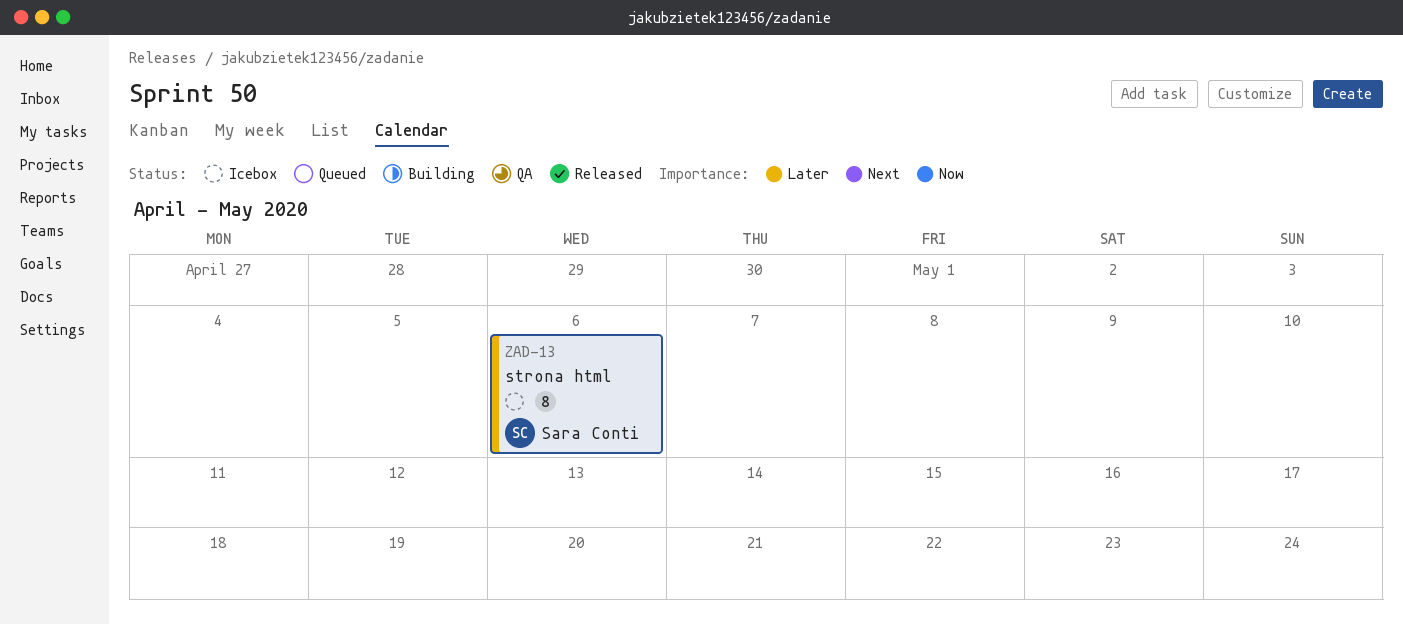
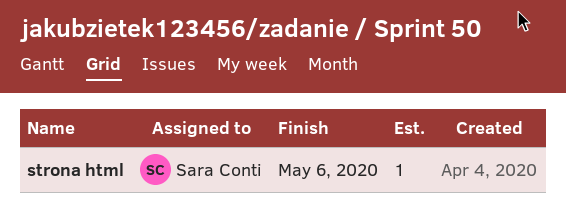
strona html, estimate: 8 -> 1

